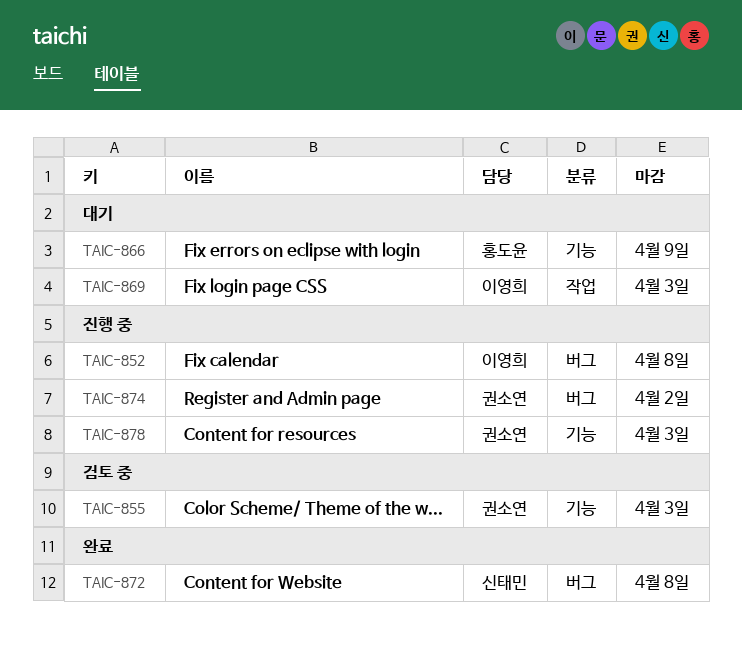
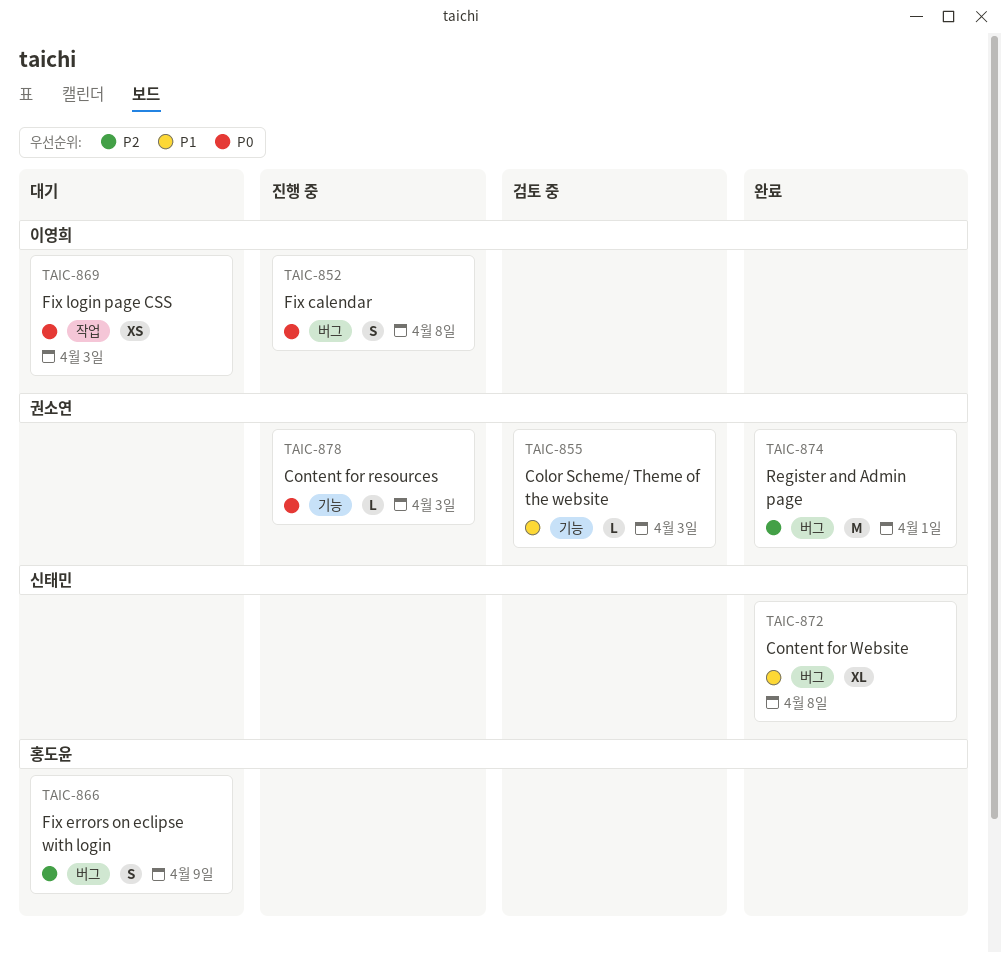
TAIC-866, label: 기능 -> 버그
TAIC-874, status: 진행 중 -> 완료
TAIC-874, due: Apr 2 -> Apr 1

